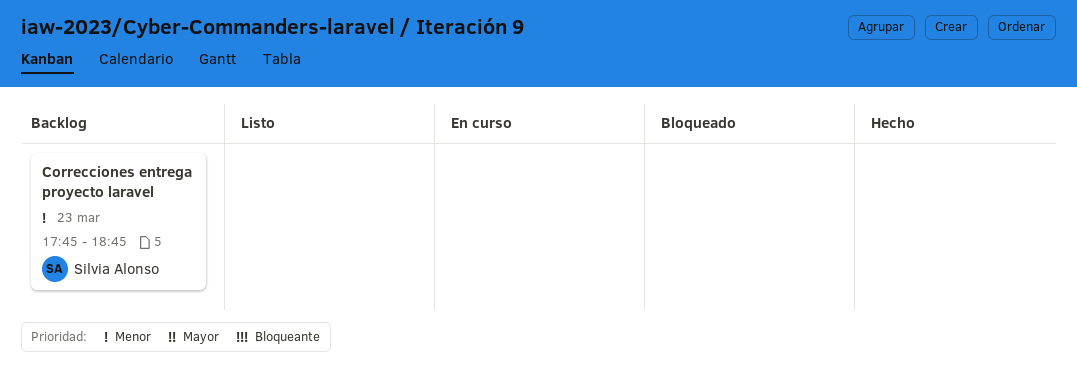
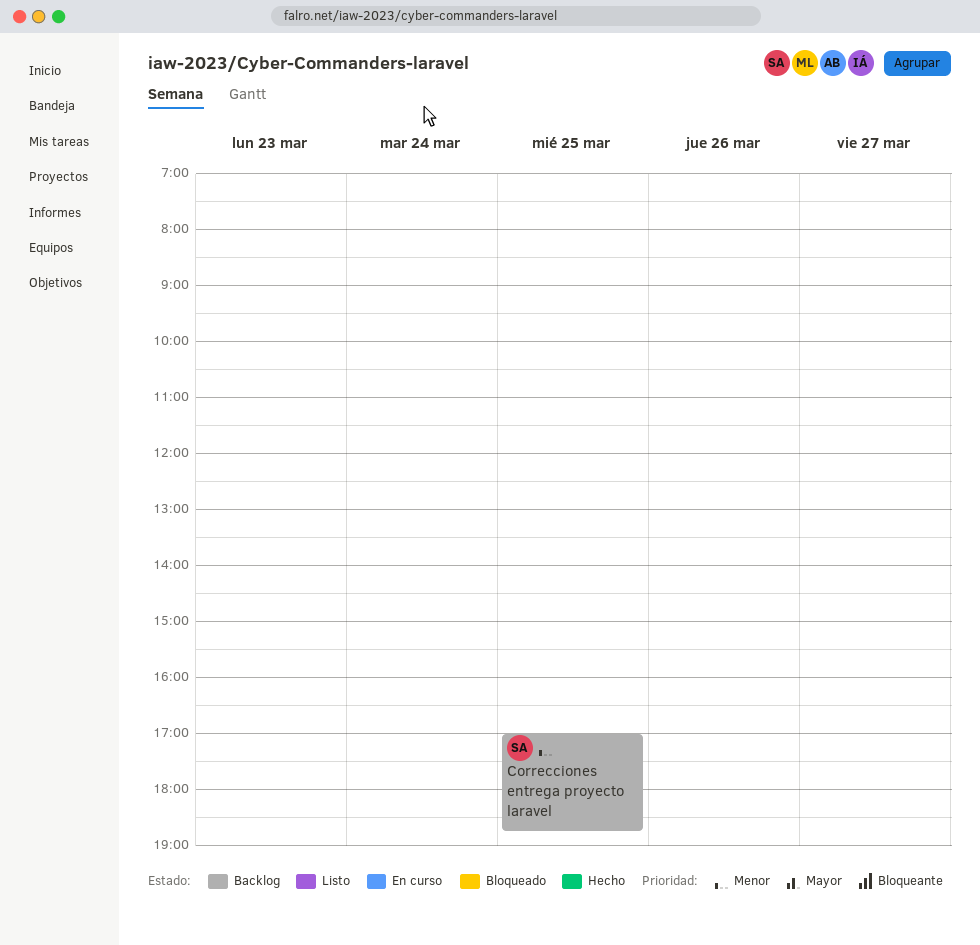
Correcciones entrega proyecto laravel, day: Mar 23 -> Mar 25
Correcciones entrega proyecto laravel, begins: 17:45 -> 17:00

